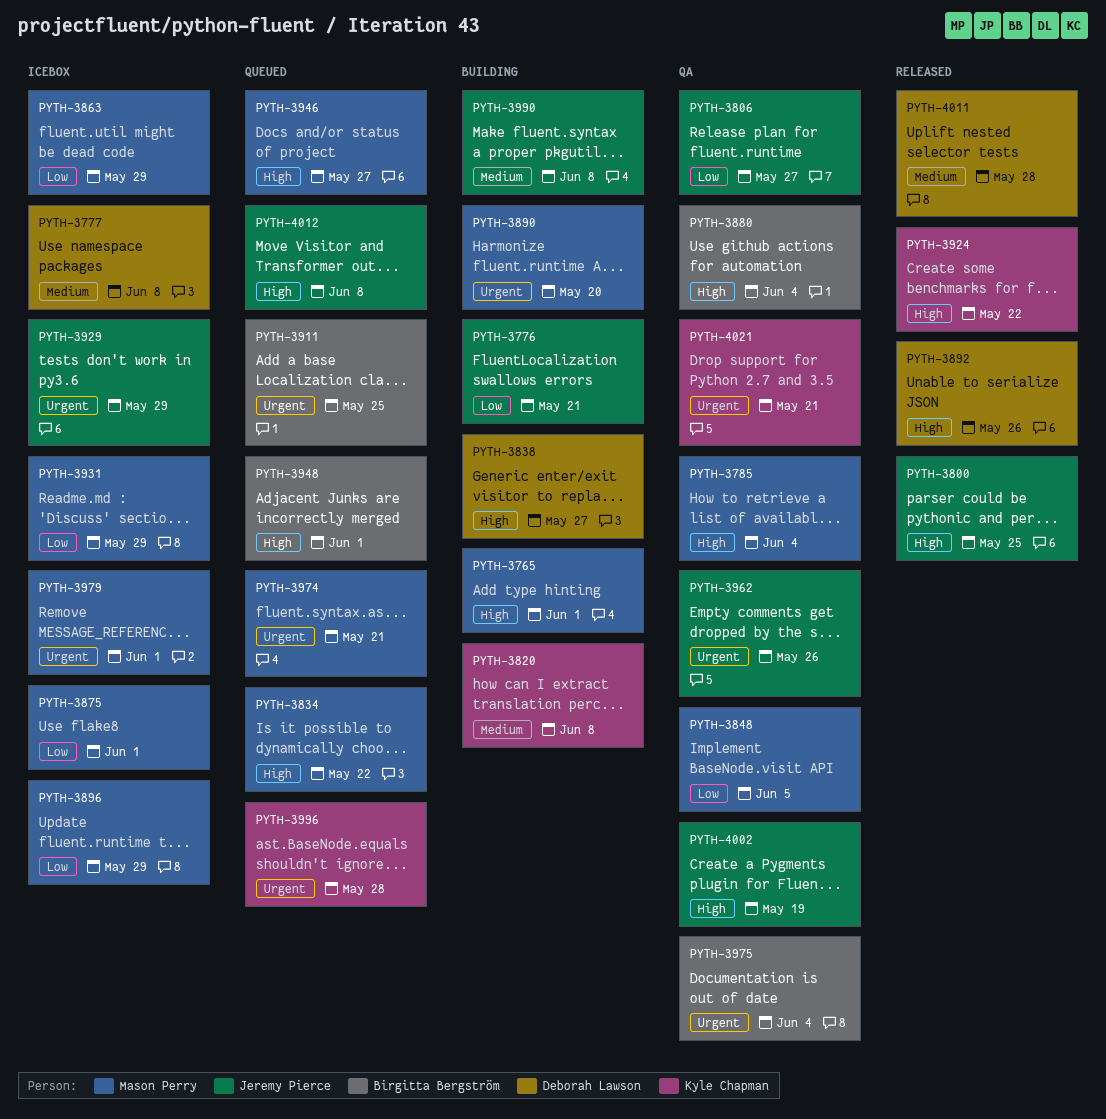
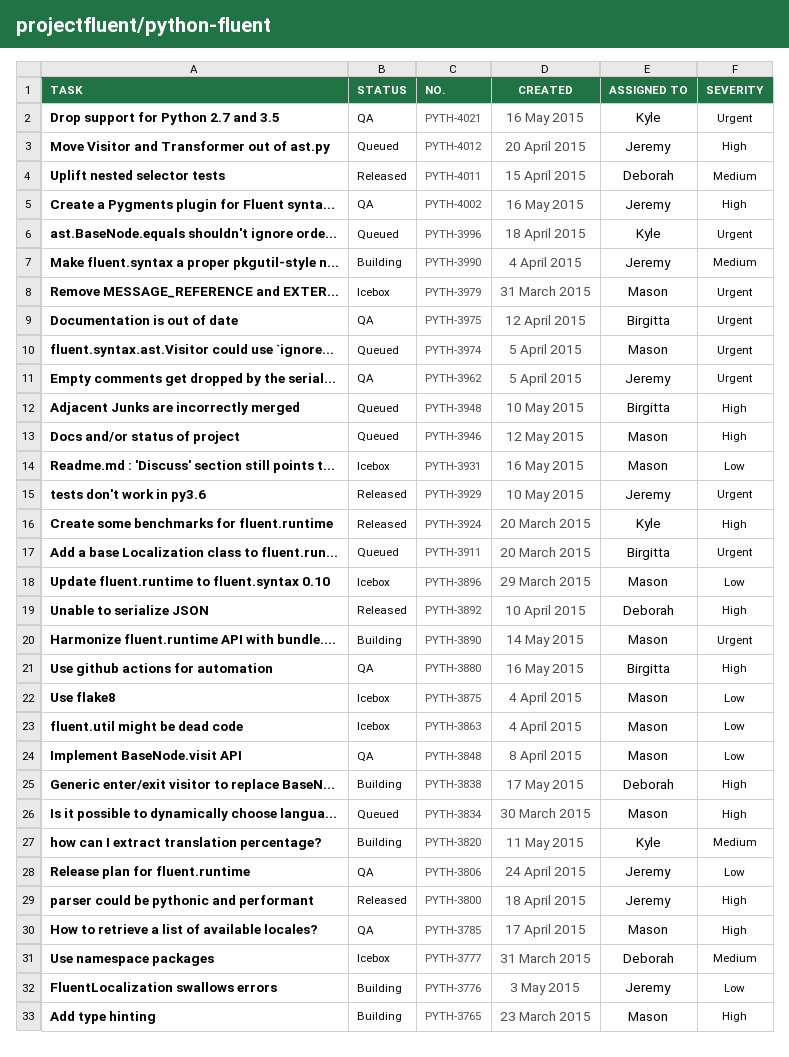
PYTH-3929, status: Icebox -> Released

